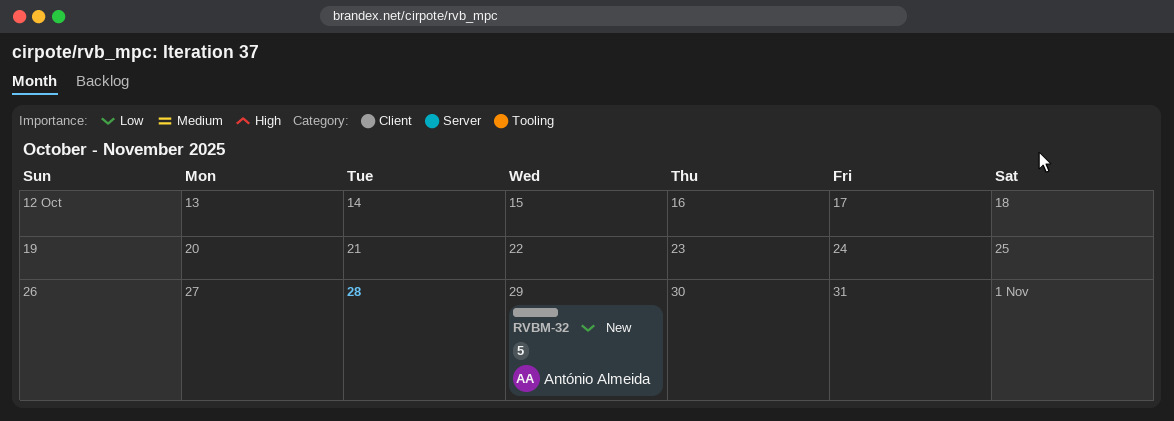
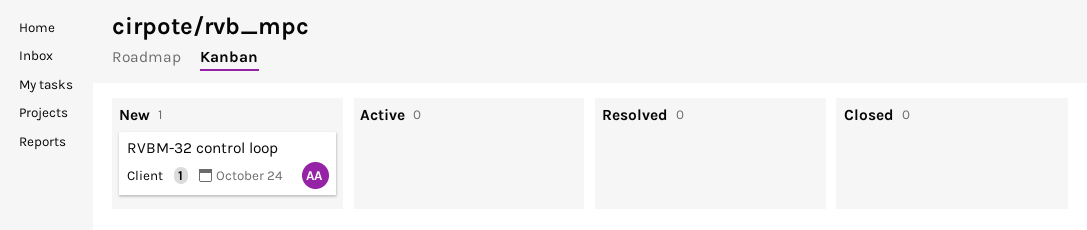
RVBM-32, estimate: 5 -> 1
RVBM-32, due: Oct 29 -> Oct 24

